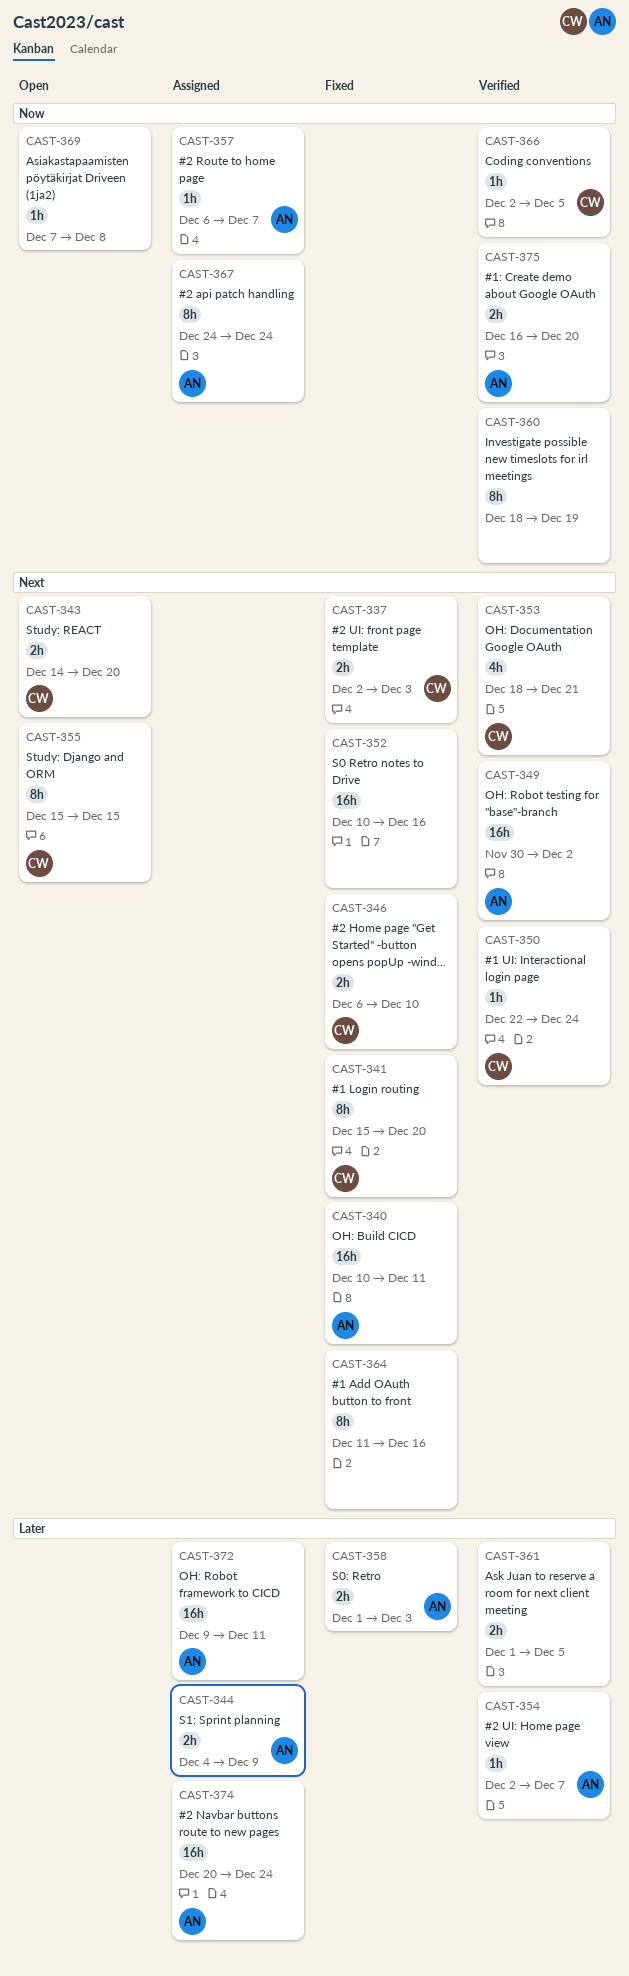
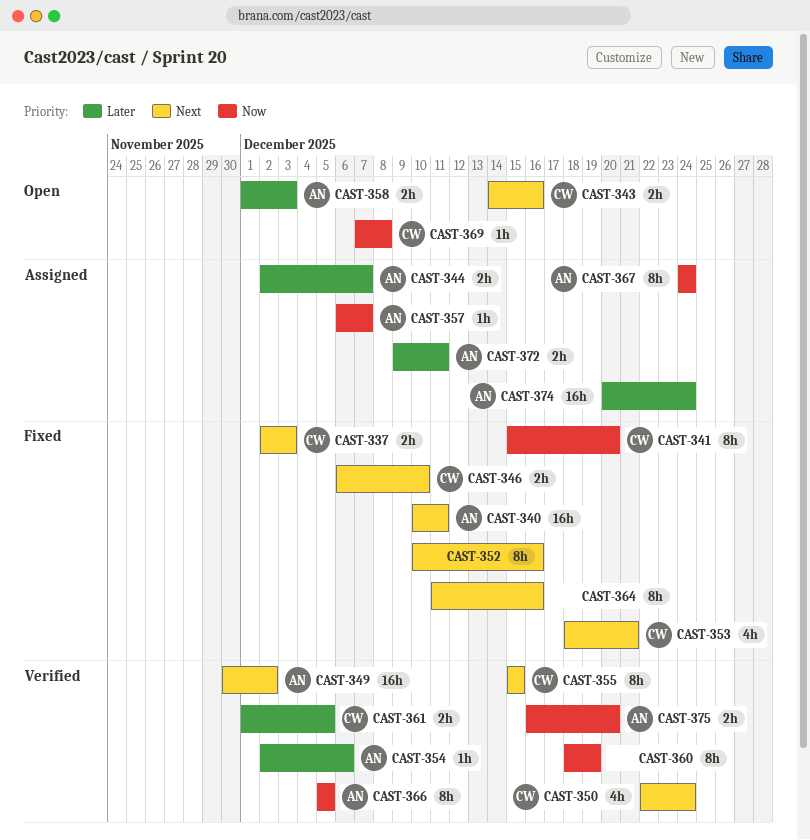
CAST-341, priority: Next -> Now
CAST-343, due: Dec 20 -> Dec 16
CAST-344, start: Dec 4 -> Dec 2
CAST-344, due: Dec 9 -> Dec 7
CAST-350, estimate: 1h -> 4h
CAST-352, estimate: 16h -> 8h
CAST-353, status: Verified -> Fixed
CAST-354, due: Dec 7 -> Dec 6
CAST-355, status: Open -> Verified
CAST-358, status: Fixed -> Open
CAST-361, owner: none -> CW
CAST-366, owner: CW -> AN
CAST-366, estimate: 1h -> 8h
CAST-366, start: Dec 2 -> Dec 5
CAST-369, owner: none -> CW
CAST-372, estimate: 16h -> 2h

